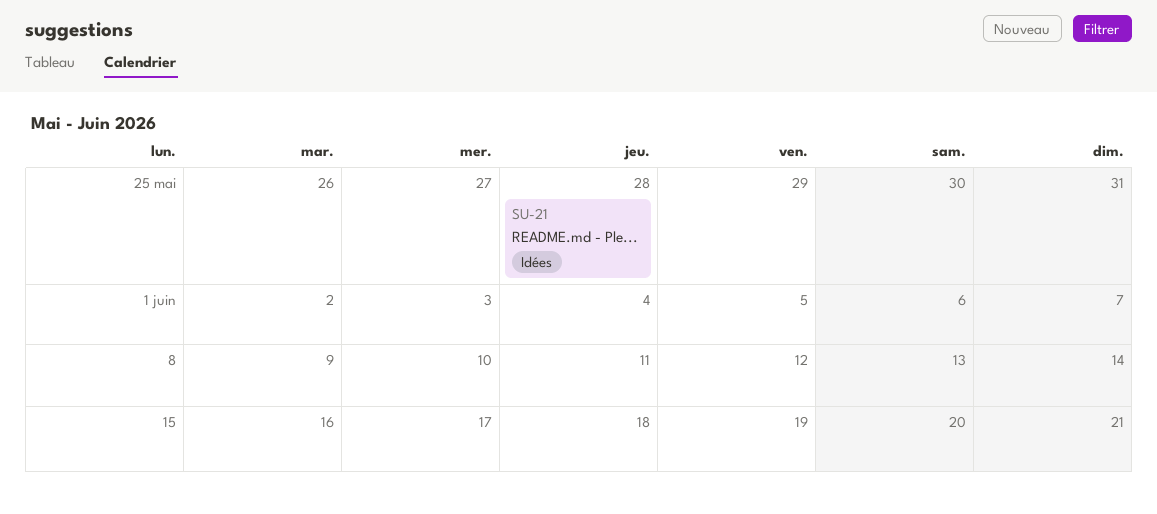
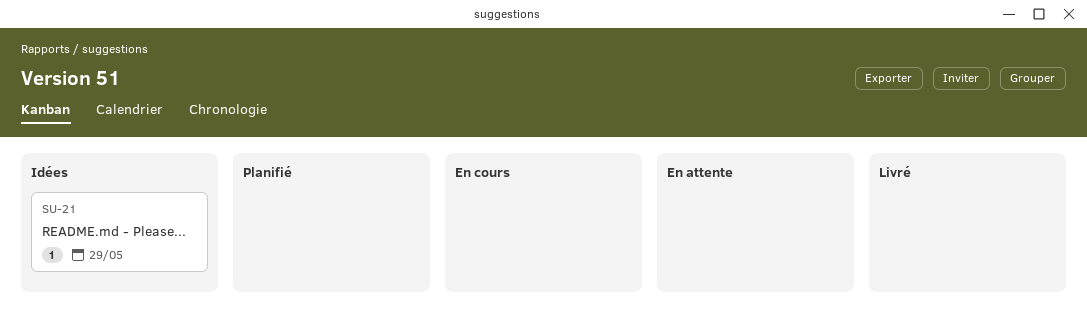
SU-21, due: May 28 -> May 29

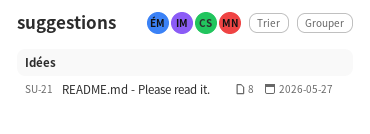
SU-21, due: May 29 -> May 27

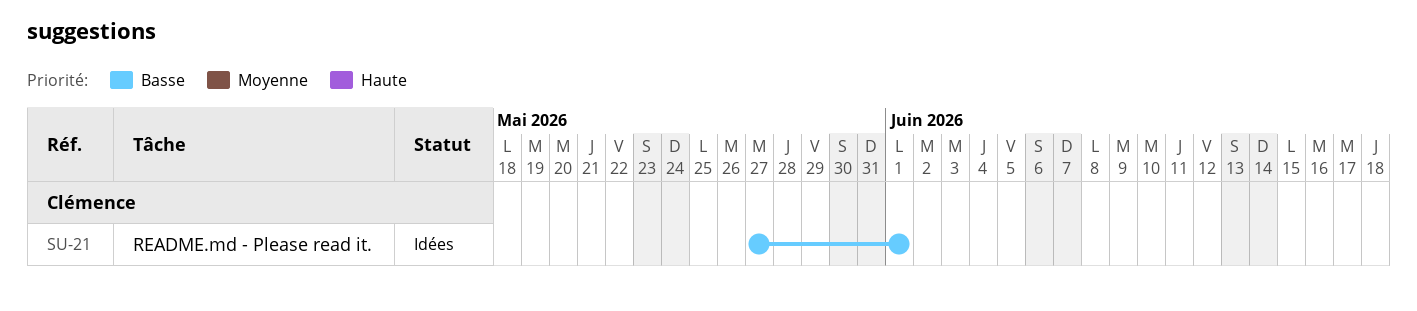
SU-21, due: May 27 -> Jun 1

